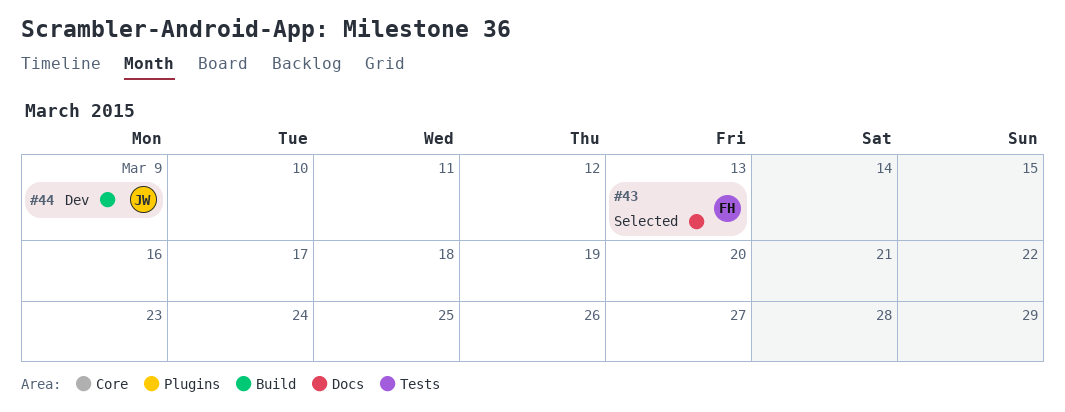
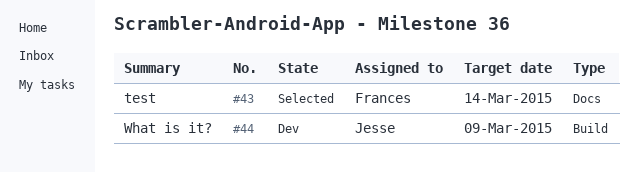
#43, due: Mar 13 -> Mar 14

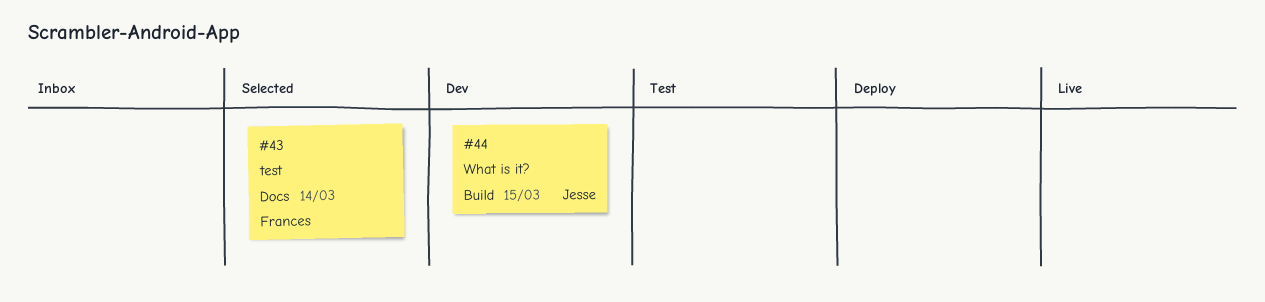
#44, due: Mar 9 -> Mar 15

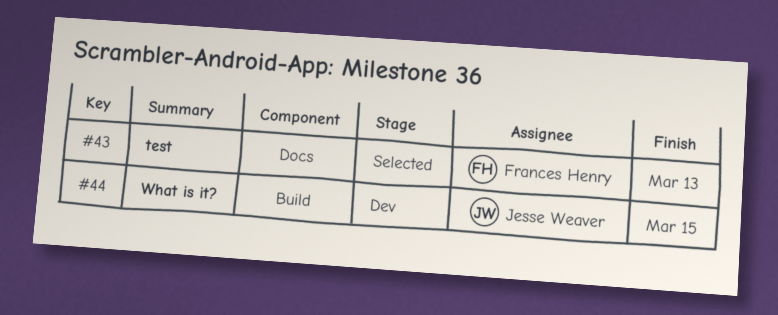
#43, due: Mar 14 -> Mar 13

